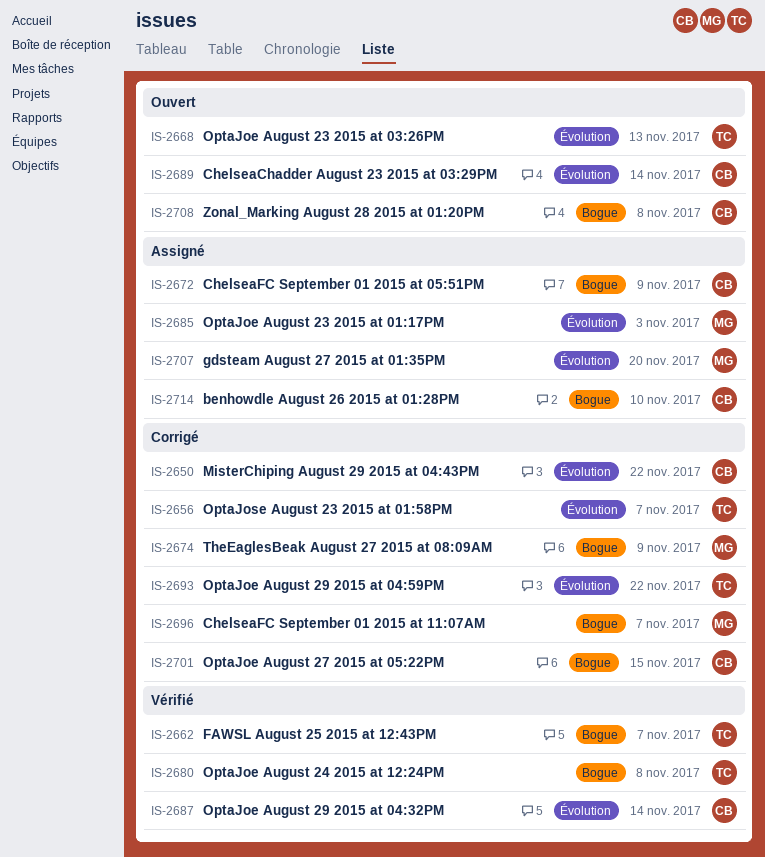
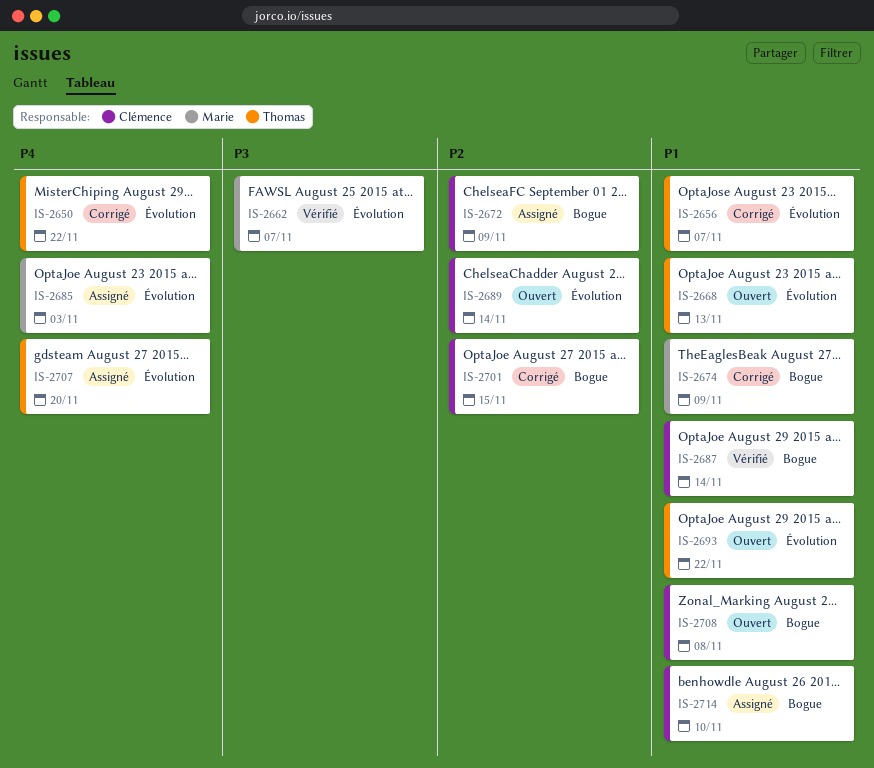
IS-2650, owner: Clémence -> Thomas
IS-2662, owner: Thomas -> Marie
IS-2662, label: Bogue -> Évolution
IS-2680: present -> none
IS-2687, label: Évolution -> Bogue
IS-2693, status: Corrigé -> Ouvert
IS-2696: present -> none
IS-2707, owner: Marie -> Thomas

